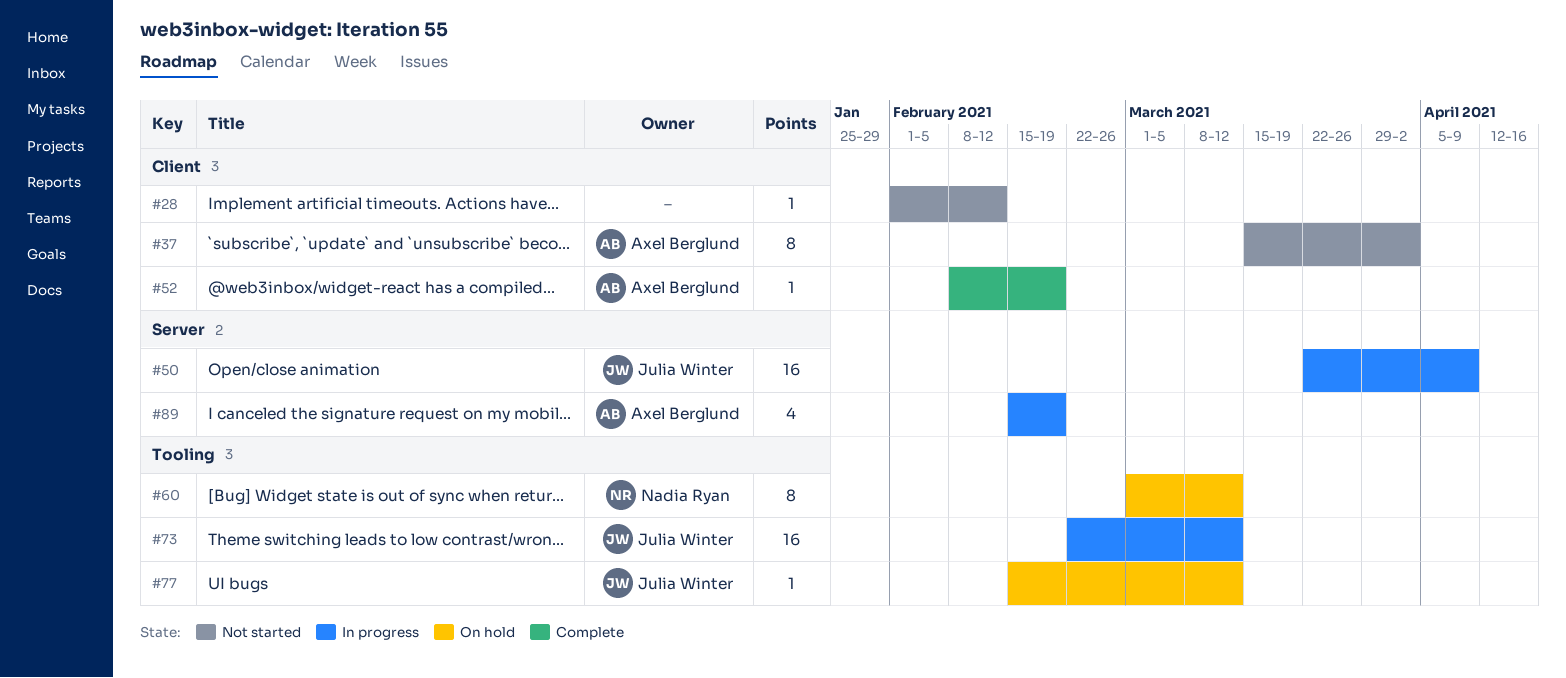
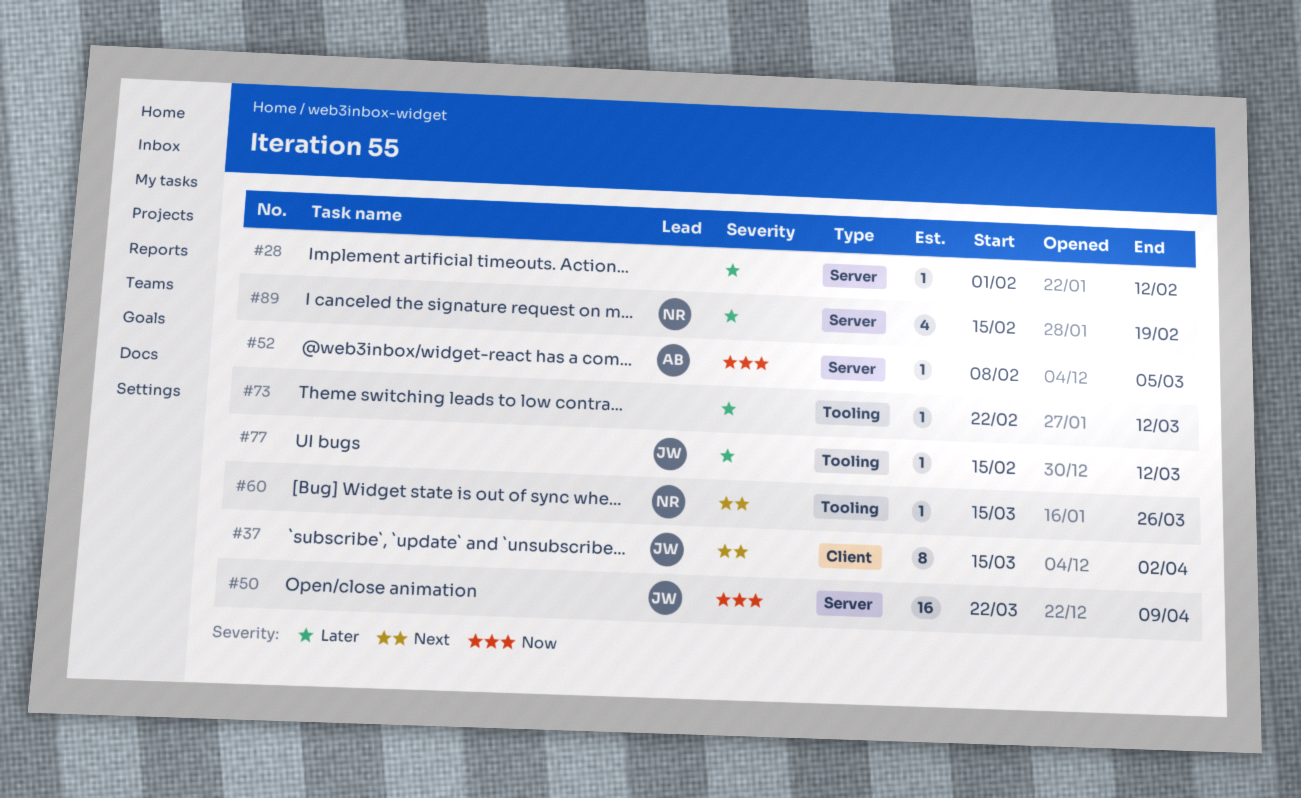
#28, label: Client -> Server
#37, owner: Axel Berglund -> Julia Winter
#52, label: Client -> Server
#52, due: Feb 19 -> Mar 5
#60, estimate: 8 -> 1
#60, start: Mar 1 -> Mar 15
#60, due: Mar 12 -> Mar 26
#73, owner: Julia Winter -> none
#73, estimate: 16 -> 1
#89, owner: Axel Berglund -> Nadia Ryan

